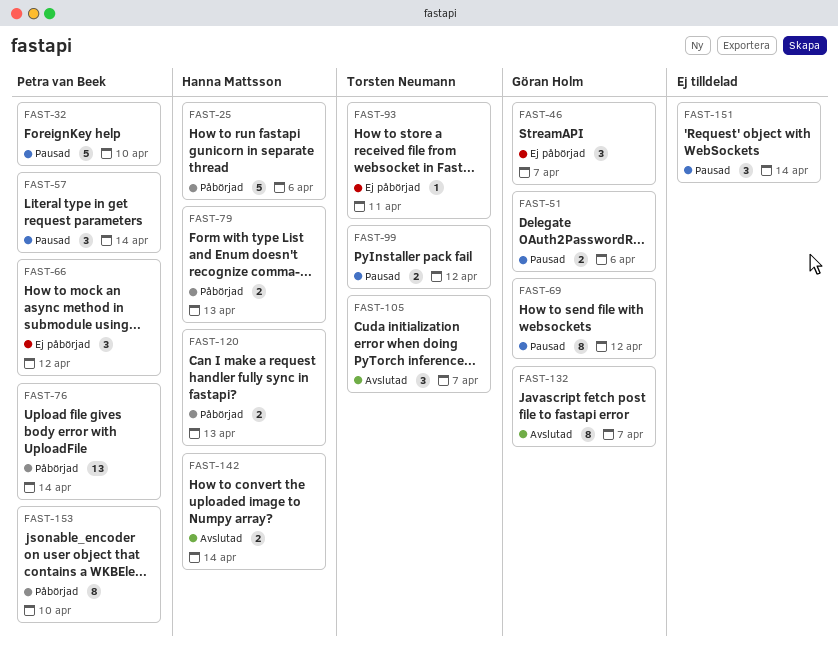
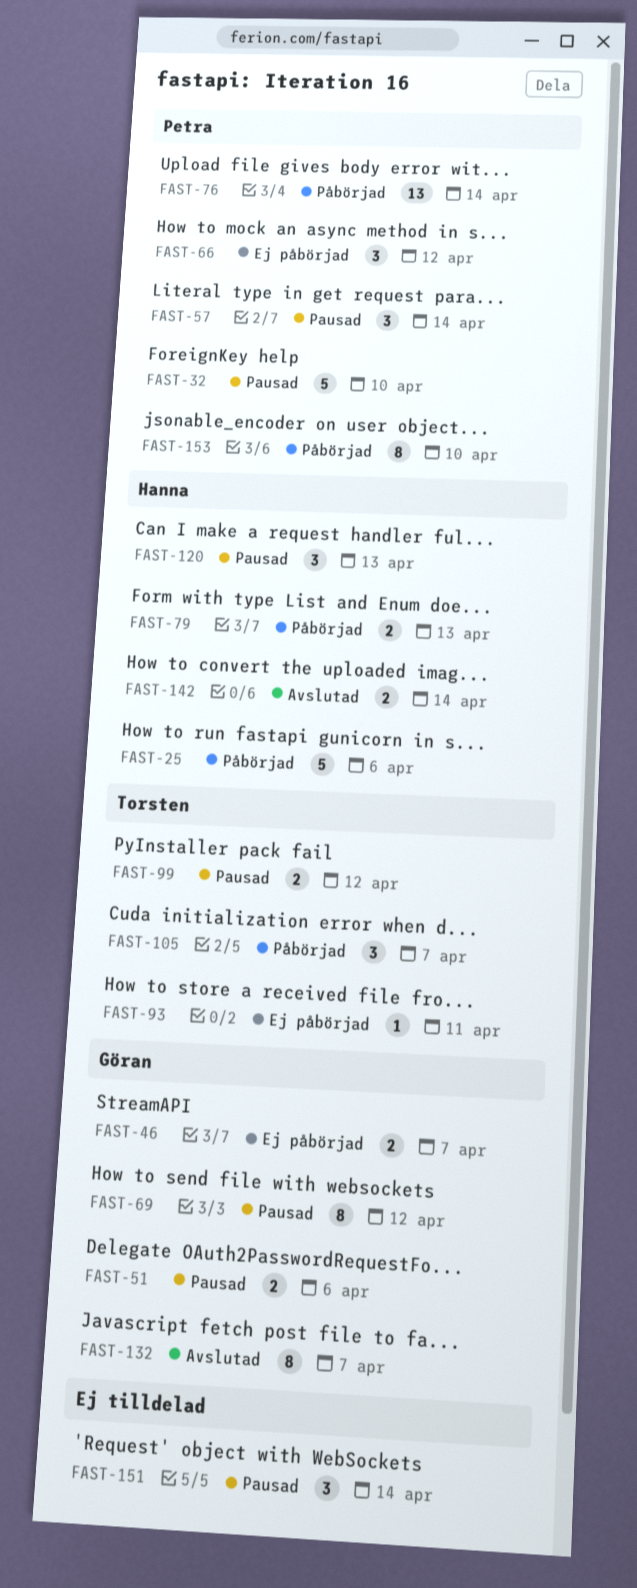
FAST-46, estimate: 3 -> 2
FAST-105, status: Avslutad -> Påbörjad
FAST-120, status: Påbörjad -> Pausad
FAST-120, estimate: 2 -> 3

